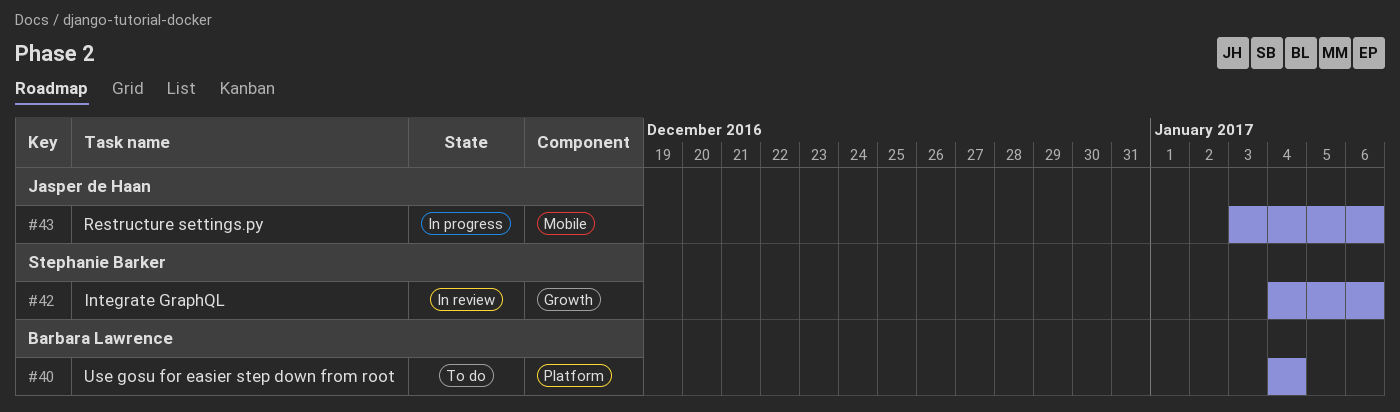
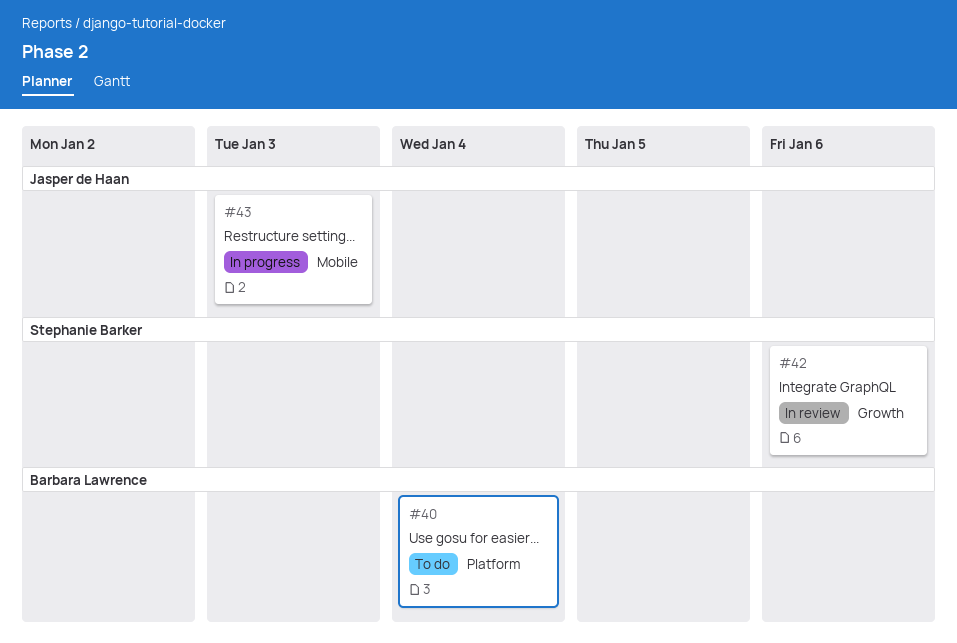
#43, due: Jan 6 -> Jan 3

